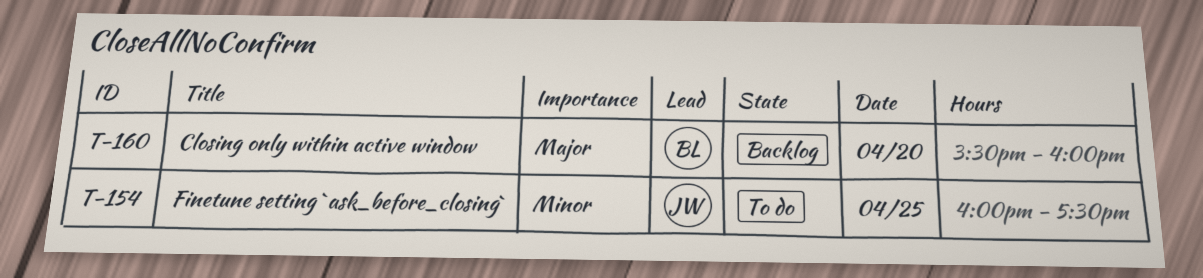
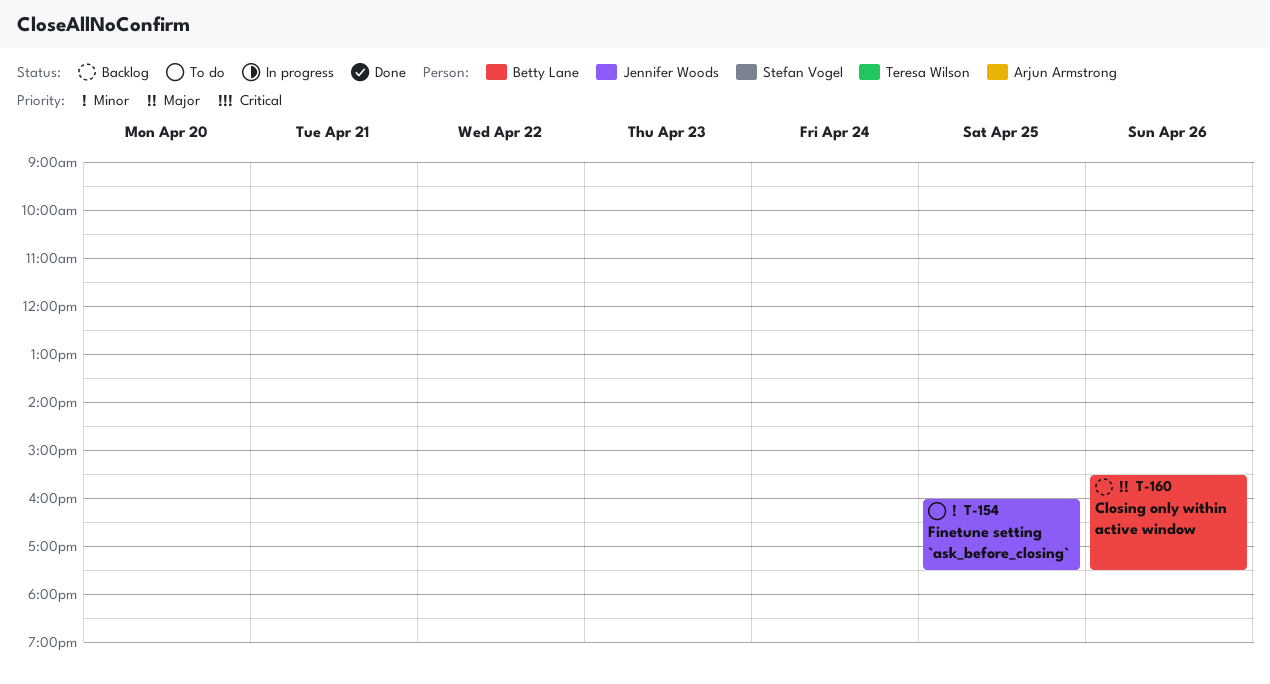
T-160, day: Apr 20 -> Apr 26
T-160, ends: 16:00 -> 17:30

